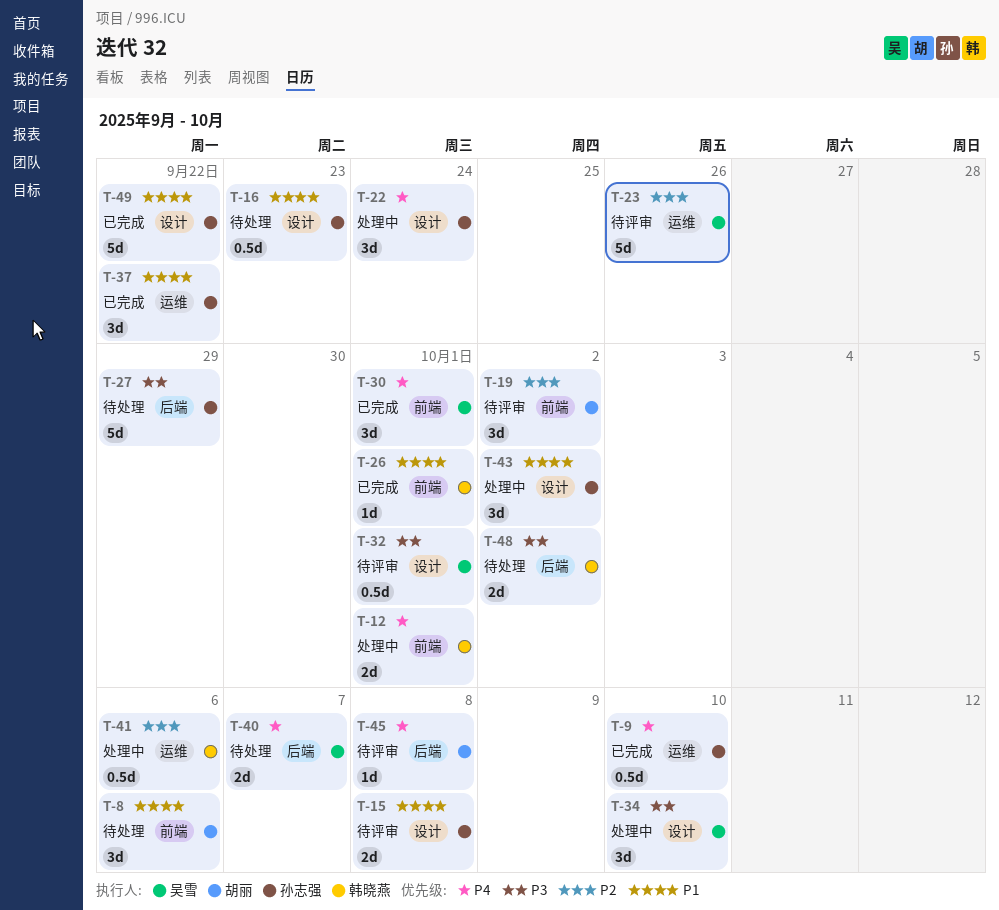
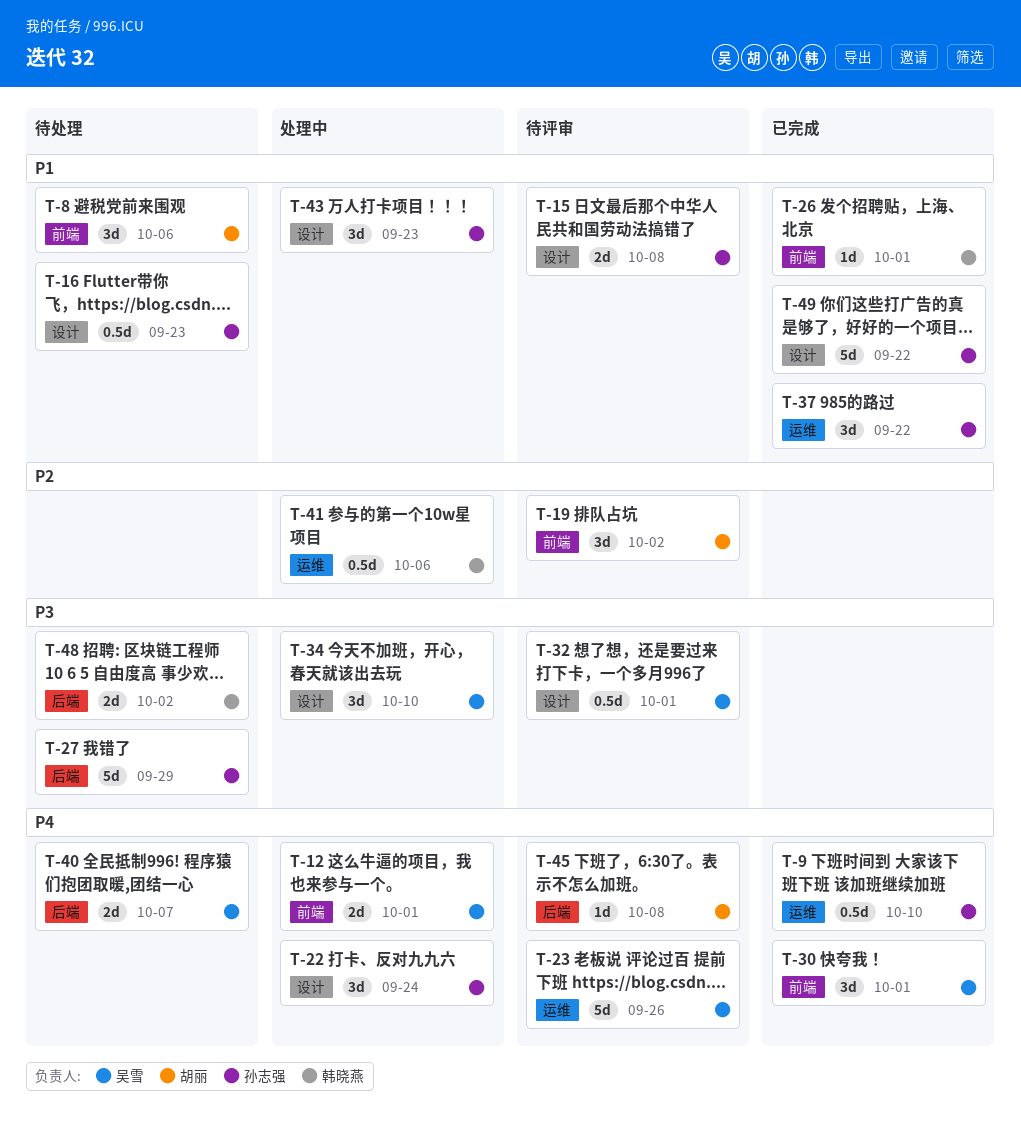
T-12, owner: 韩晓燕 -> 吴雪
T-23, priority: P2 -> P4
T-43, due: Oct 2 -> Sep 23

